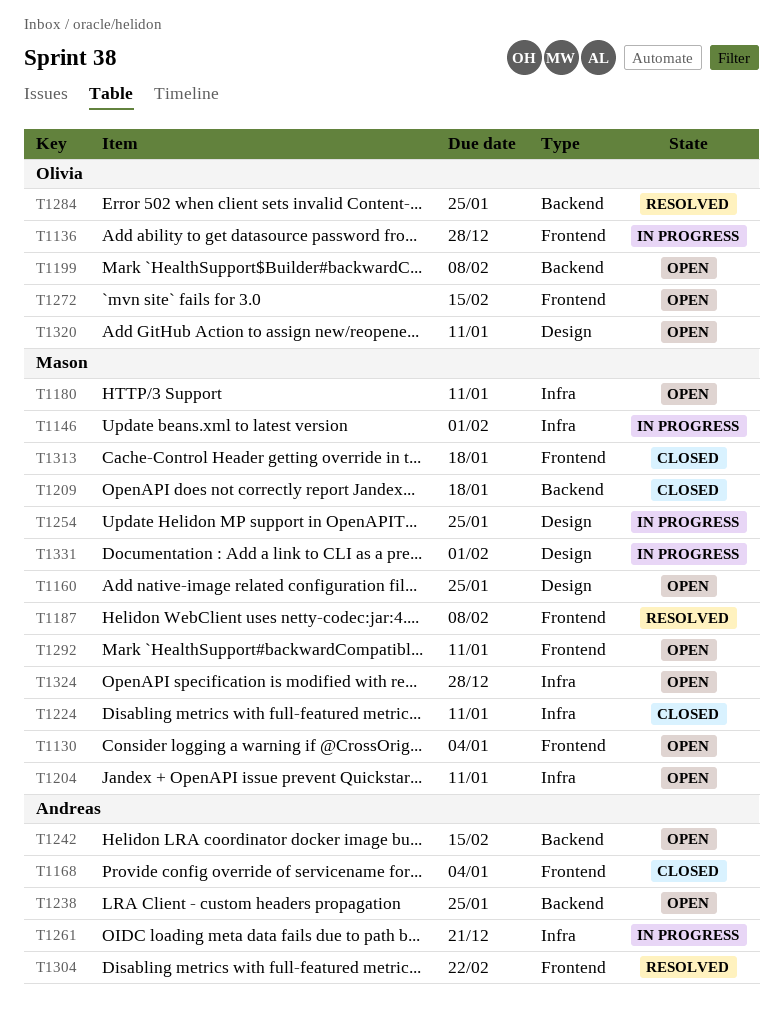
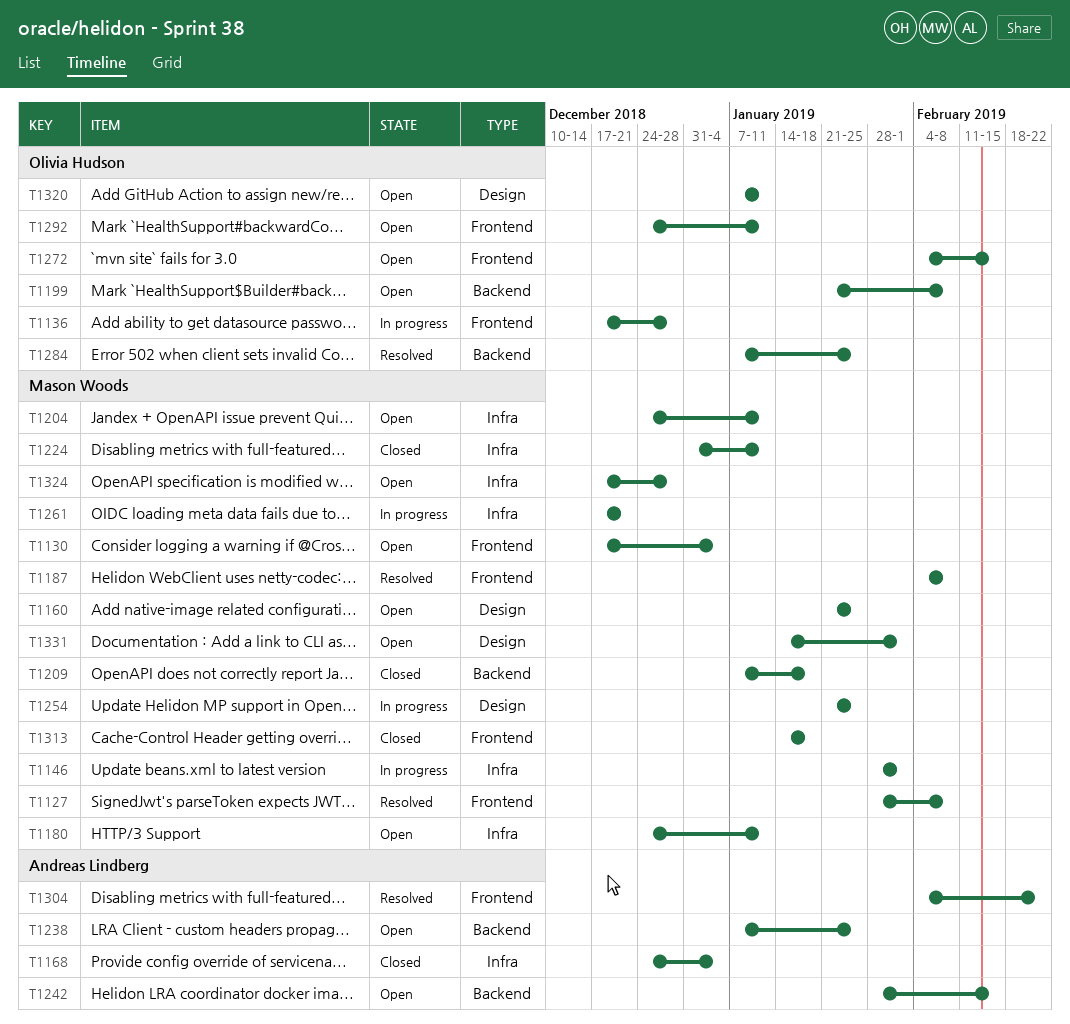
T1127: none -> present
T1168, label: Frontend -> Infra
T1261, owner: Andreas Lindberg -> Mason Woods
T1292, owner: Mason Woods -> Olivia Hudson
T1331, status: In progress -> Open

